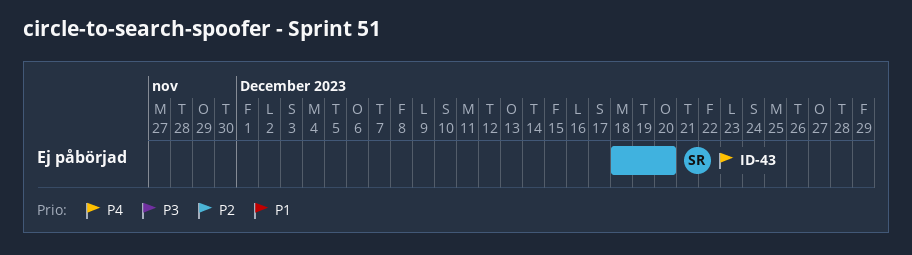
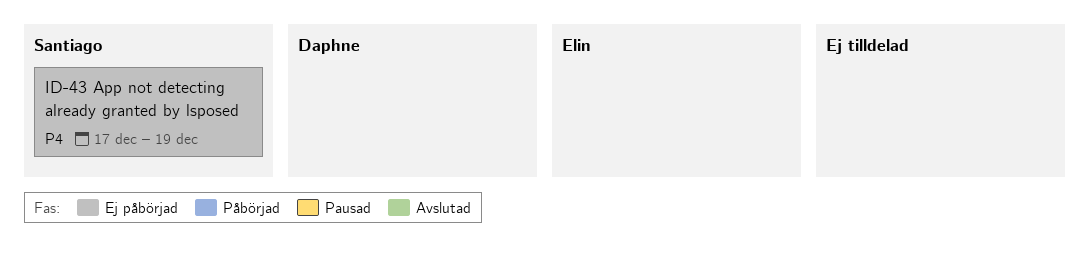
ID-43, start: Dec 18 -> Dec 17
ID-43, due: Dec 20 -> Dec 19

